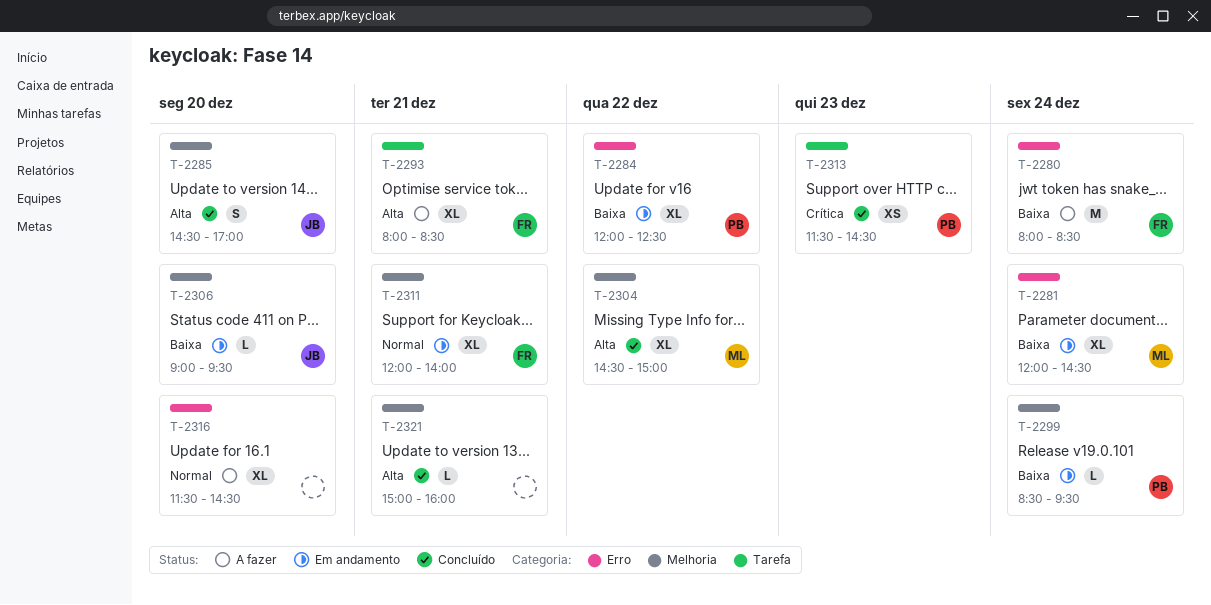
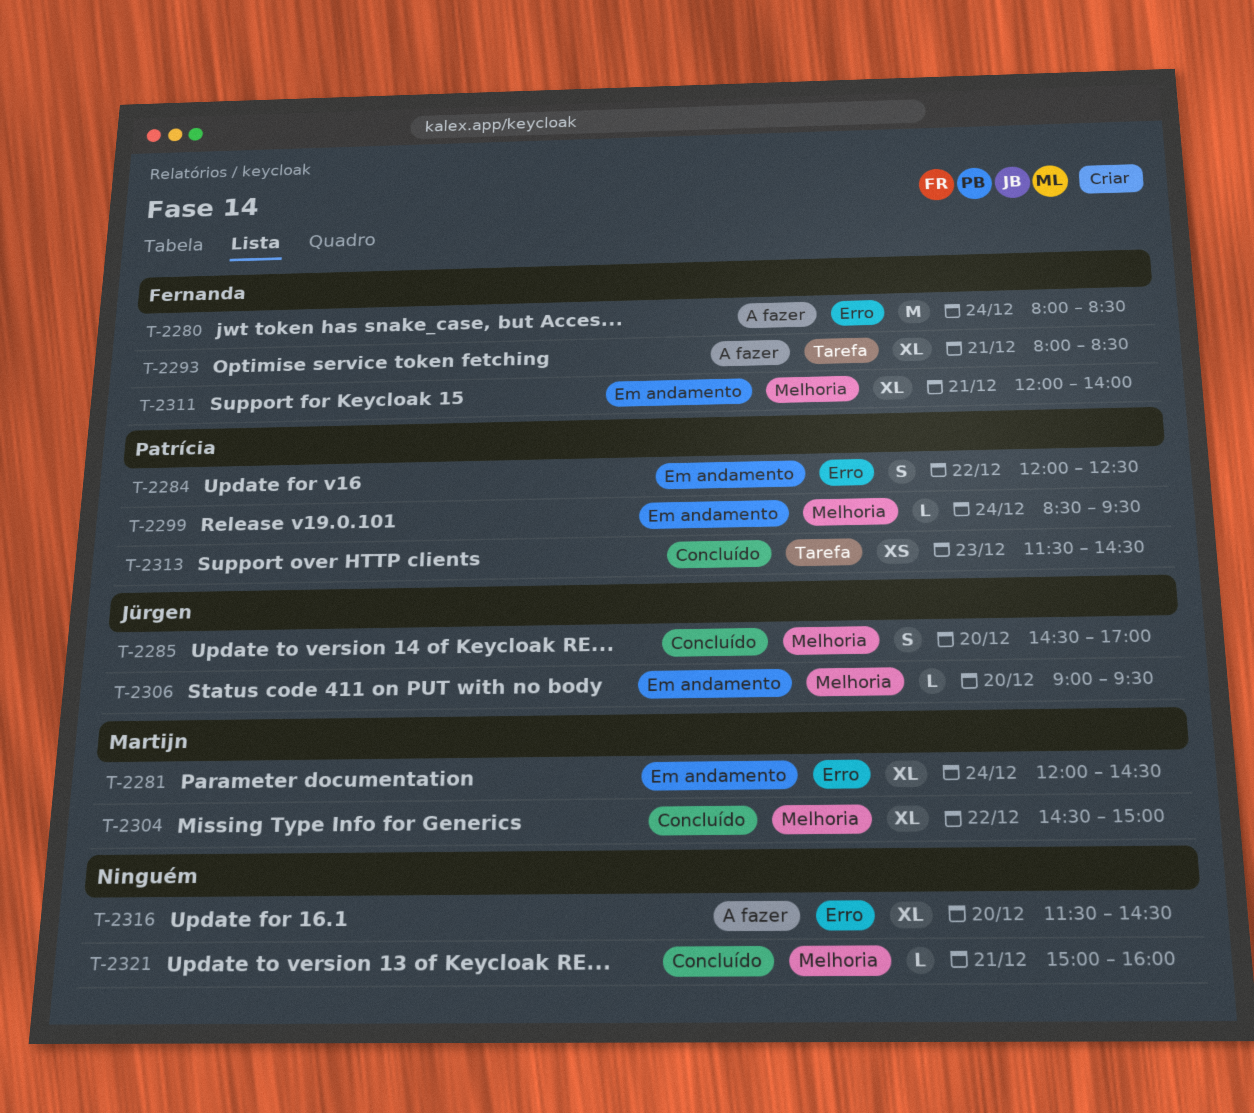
T-2284, estimate: XL -> S

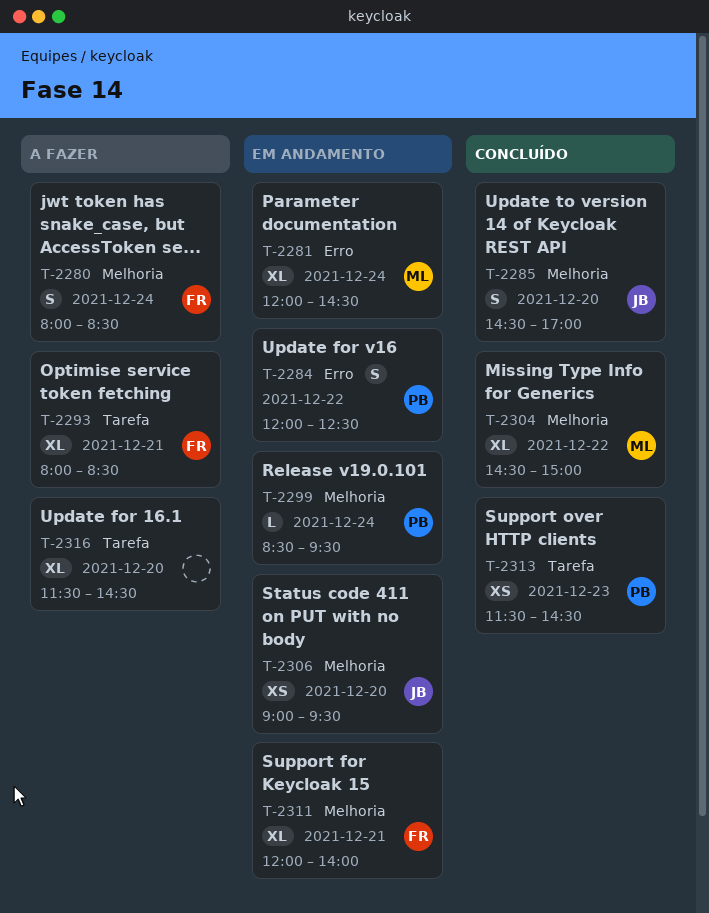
T-2280, label: Erro -> Melhoria
T-2280, estimate: M -> S
T-2306, estimate: L -> XS
T-2316, label: Erro -> Tarefa
T-2321: present -> none

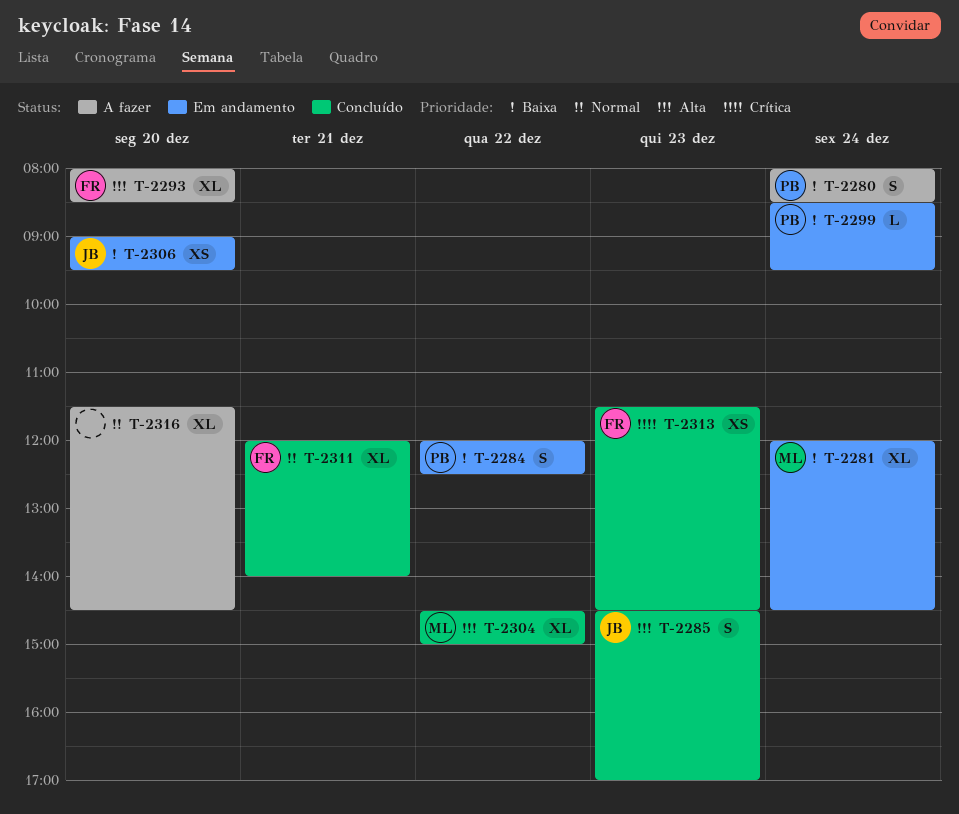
T-2280, owner: FR -> PB
T-2285, day: Dec 20 -> Dec 23
T-2293, day: Dec 21 -> Dec 20
T-2311, status: Em andamento -> Concluído
T-2313, owner: PB -> FR

